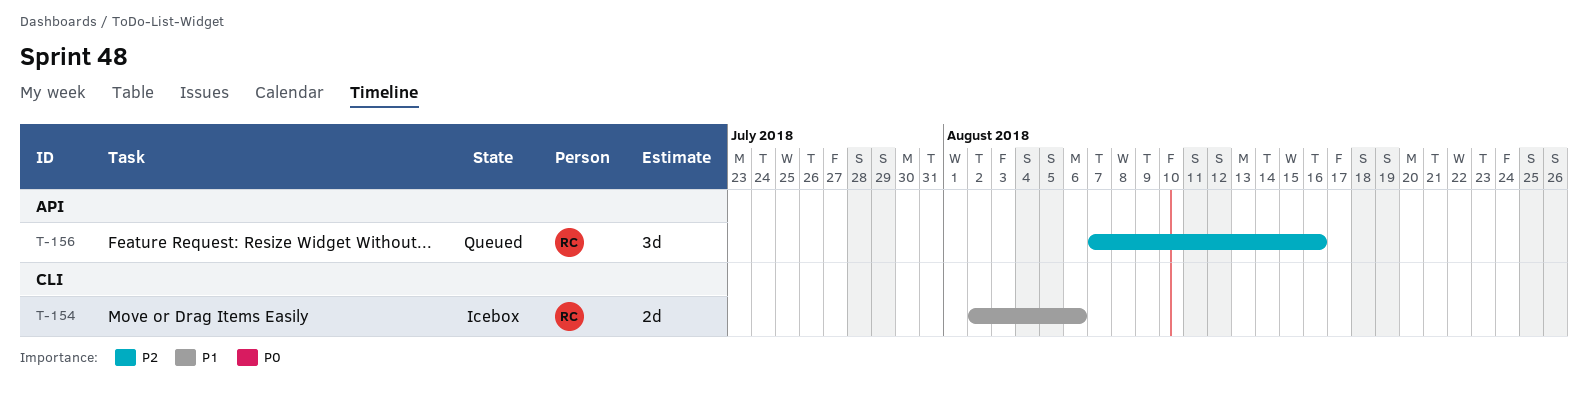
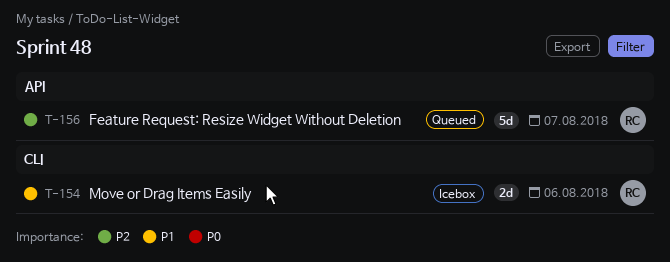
T-156, estimate: 3d -> 5d
T-156, due: Aug 16 -> Aug 7

